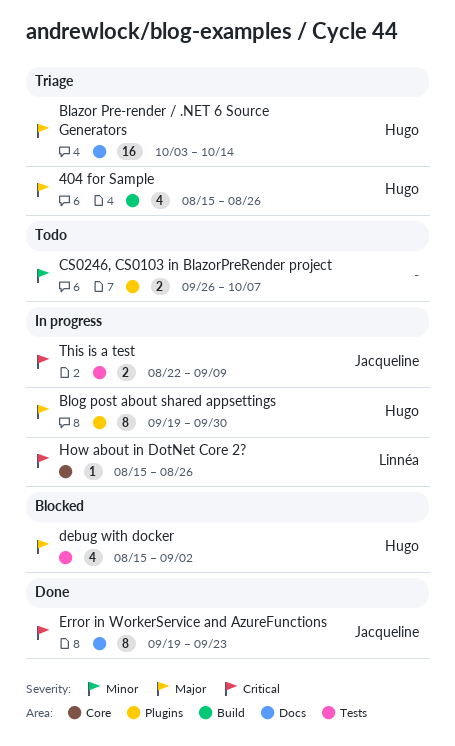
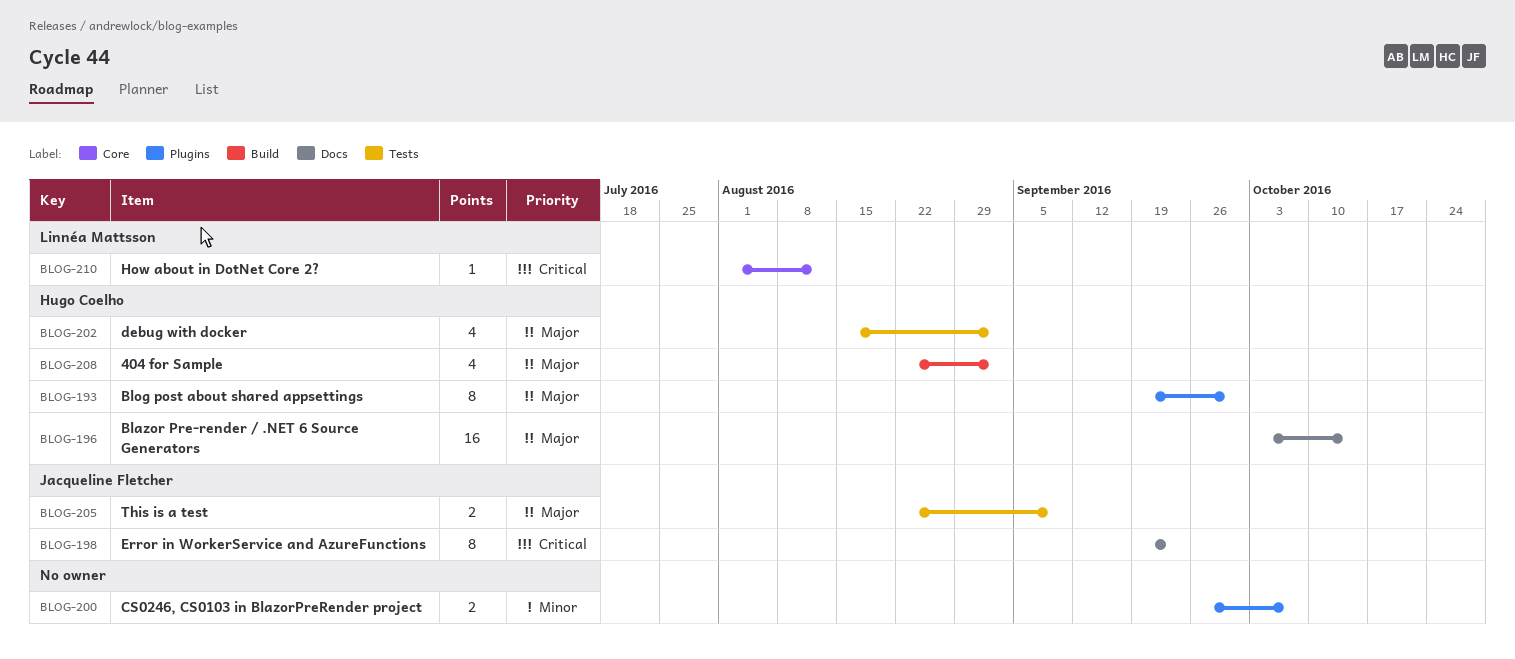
404 for Sample, start: Aug 15 -> Aug 22
404 for Sample, due: Aug 26 -> Sep 2
How about in DotNet Core 2?, start: Aug 15 -> Aug 1
How about in DotNet Core 2?, due: Aug 26 -> Aug 12
This is a test, priority: Critical -> Major

